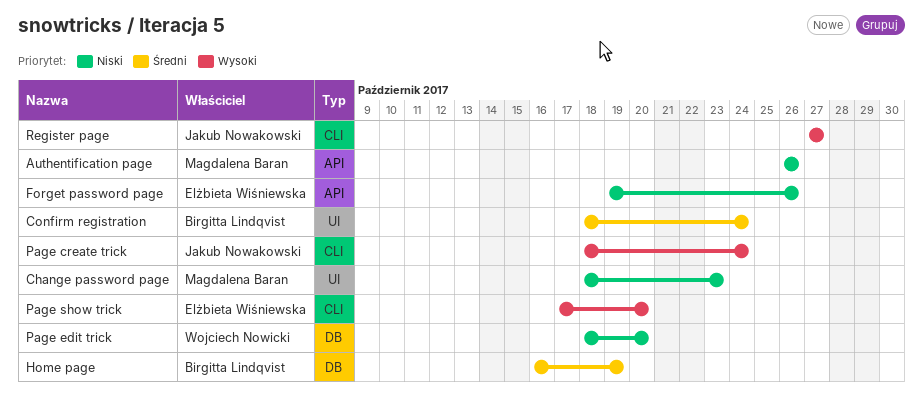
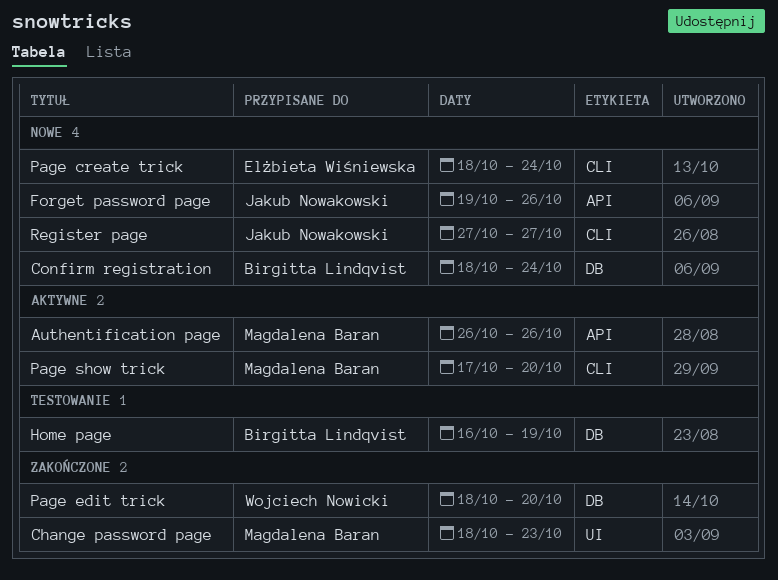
Confirm registration, label: UI -> DB
Forget password page, owner: Elżbieta Wiśniewska -> Jakub Nowakowski
Page create trick, owner: Jakub Nowakowski -> Elżbieta Wiśniewska
Page show trick, owner: Elżbieta Wiśniewska -> Magdalena Baran

